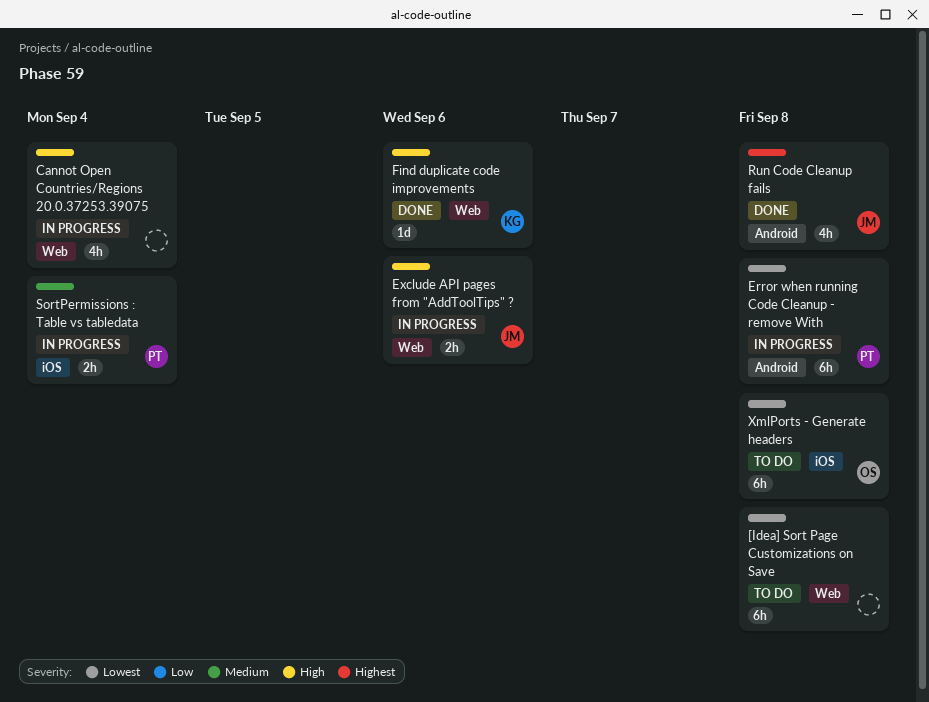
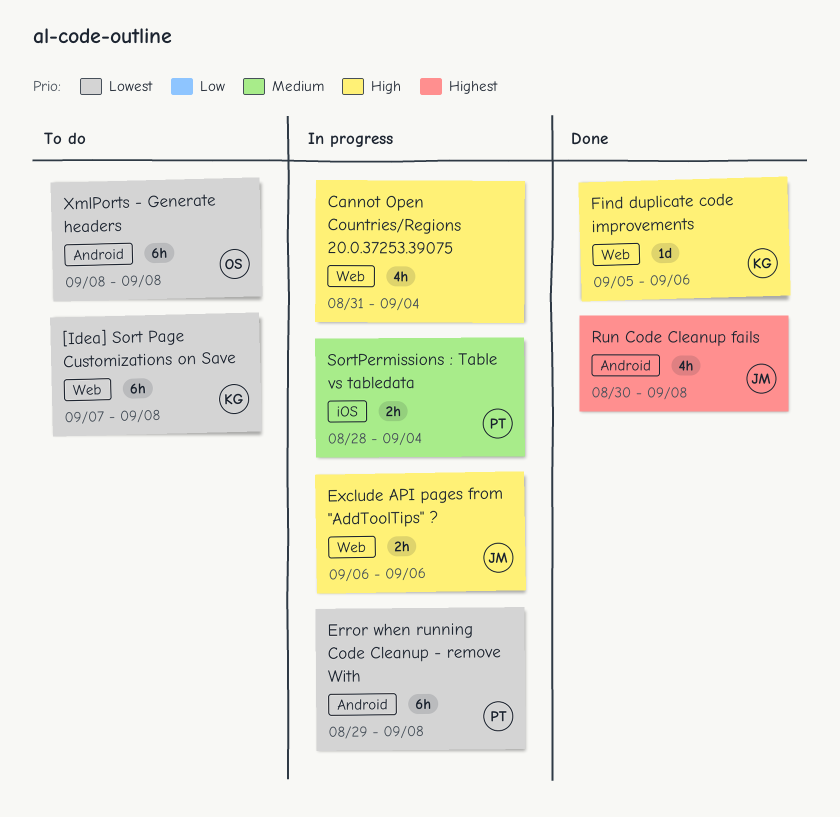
[Idea] Sort Page Customizations on Save, owner: none -> KG
XmlPorts - Generate headers, label: iOS -> Android

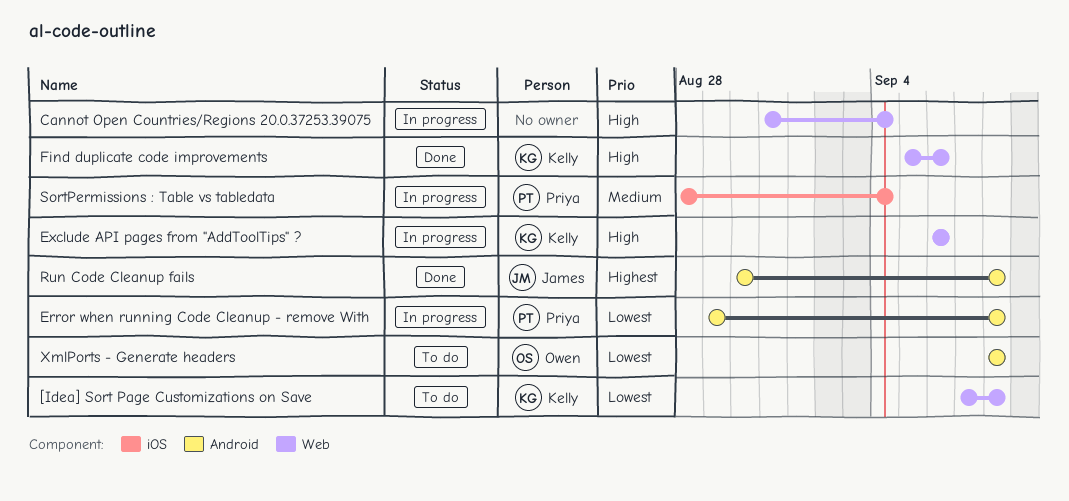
Exclude API pages from "AddToolTips" ?, owner: James -> Kelly

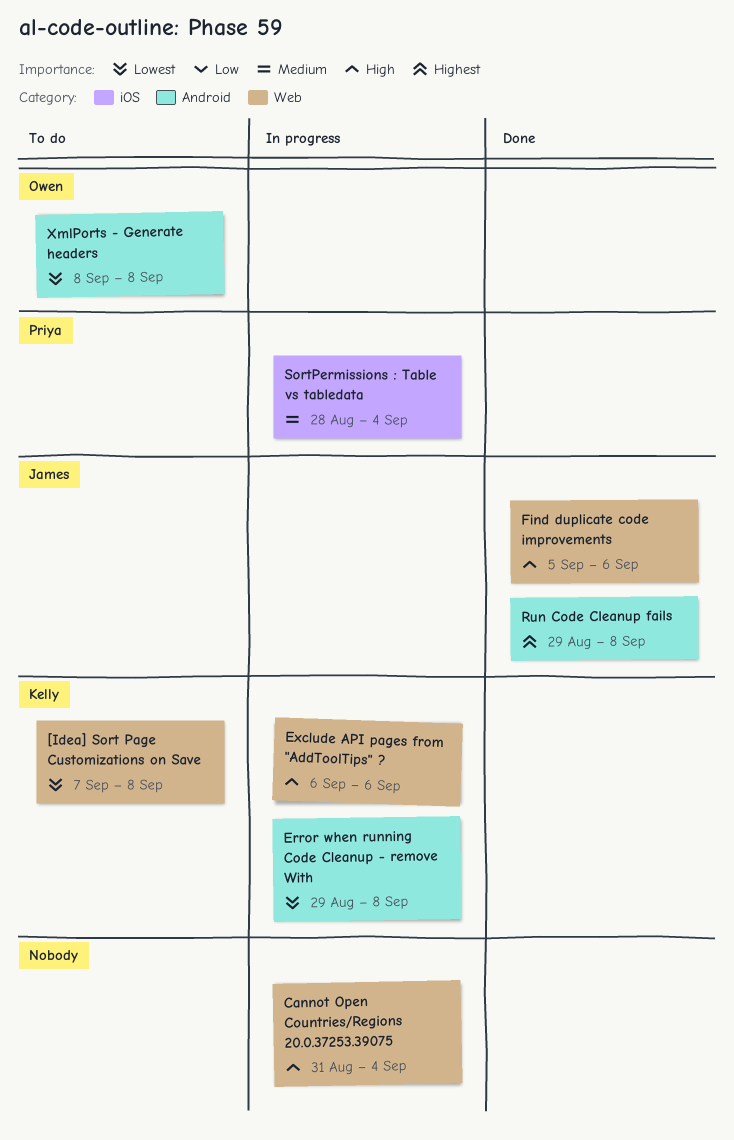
Error when running Code Cleanup - remove With, owner: Priya -> Kelly
Find duplicate code improvements, owner: Kelly -> James
Run Code Cleanup fails, start: Aug 30 -> Aug 29

